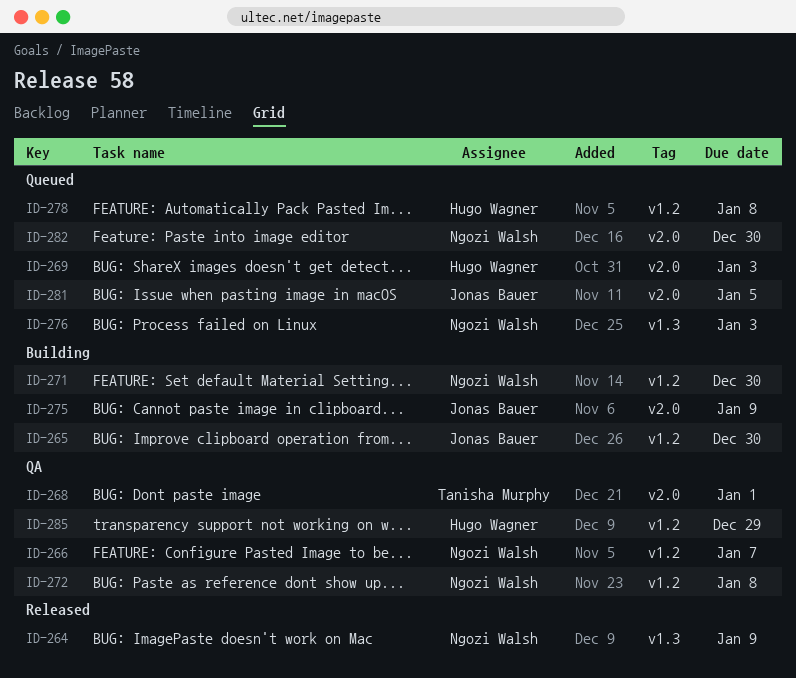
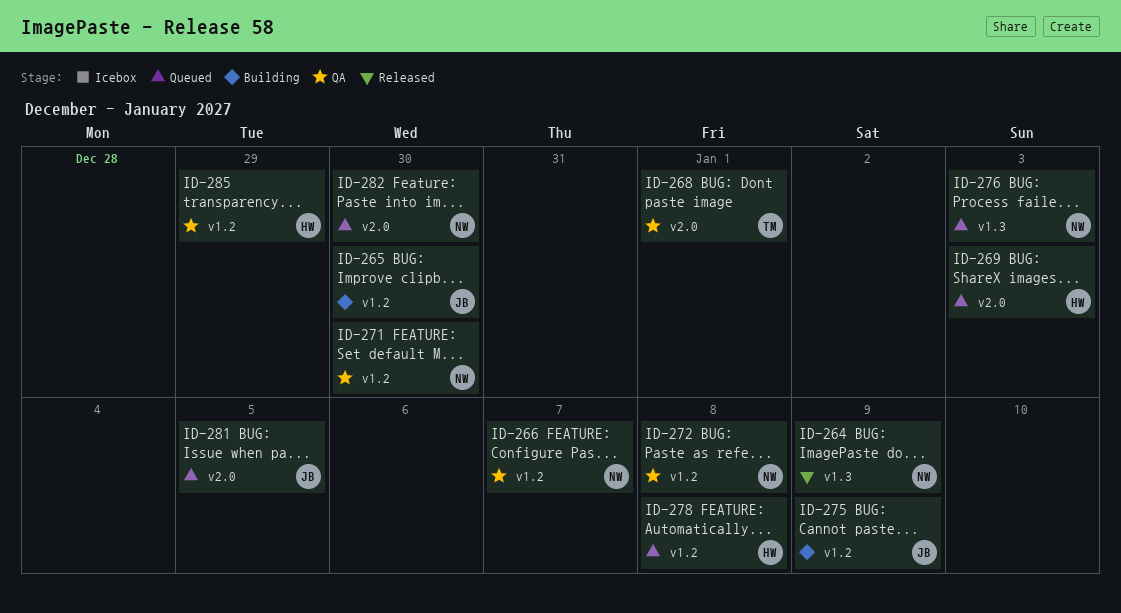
ID-271, status: Building -> QA
ID-275, label: v2.0 -> v1.2

